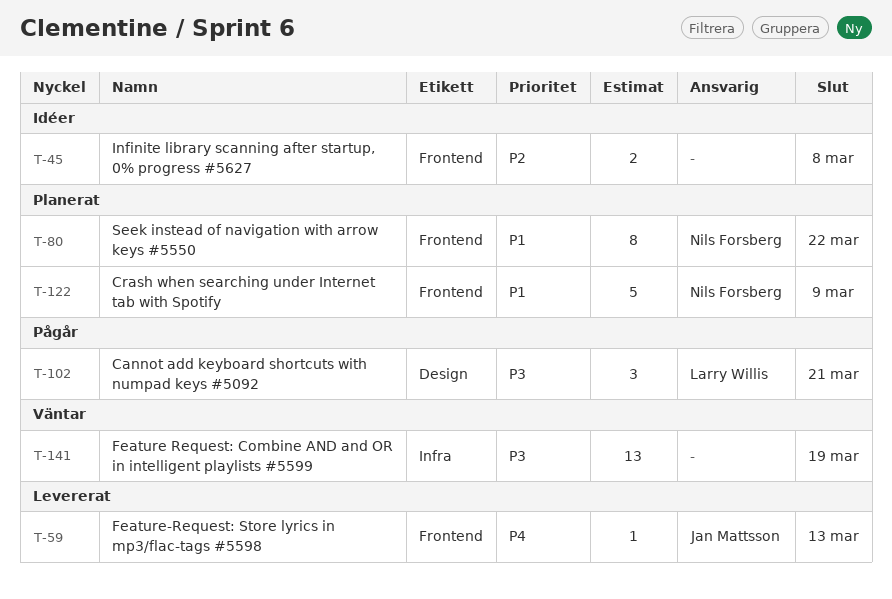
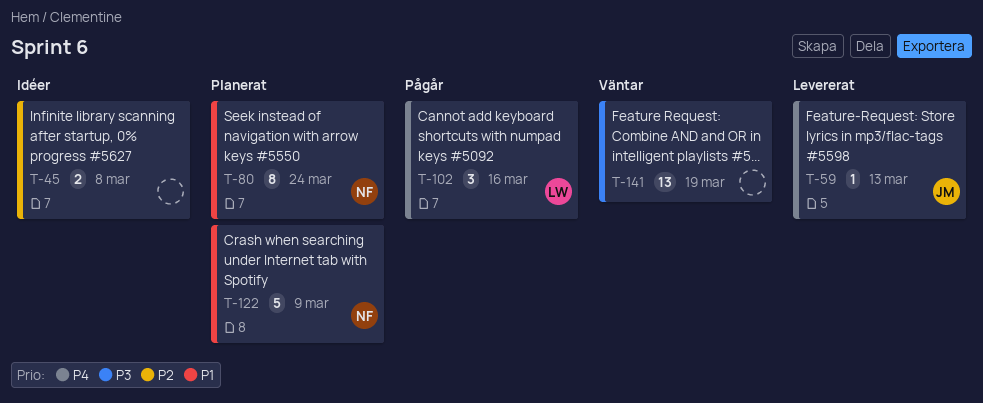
T-80, due: Mar 22 -> Mar 24
T-102, priority: P3 -> P4
T-102, due: Mar 21 -> Mar 16

